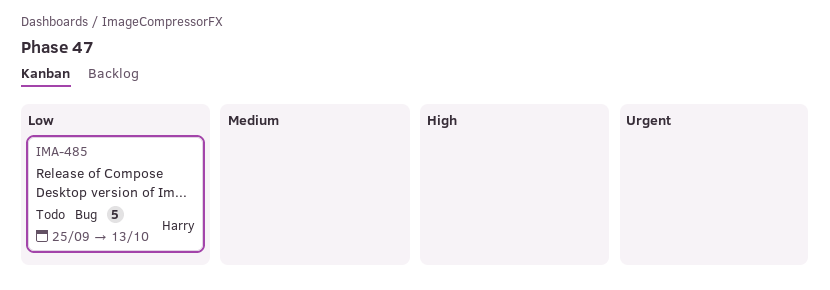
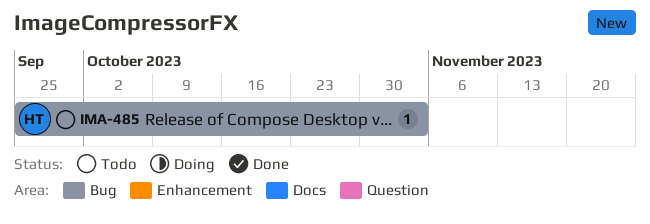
IMA-485, estimate: 5 -> 1
IMA-485, due: Oct 13 -> Nov 3

